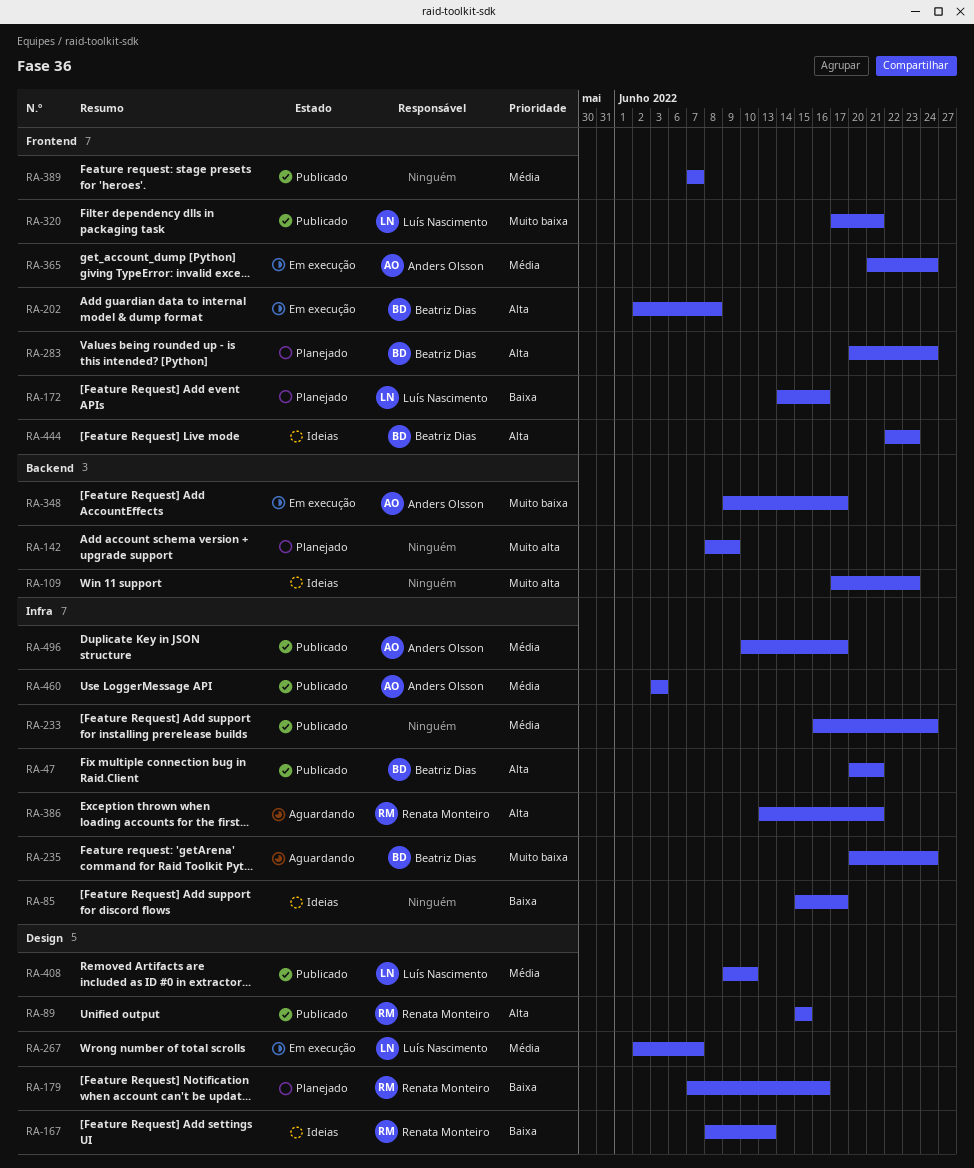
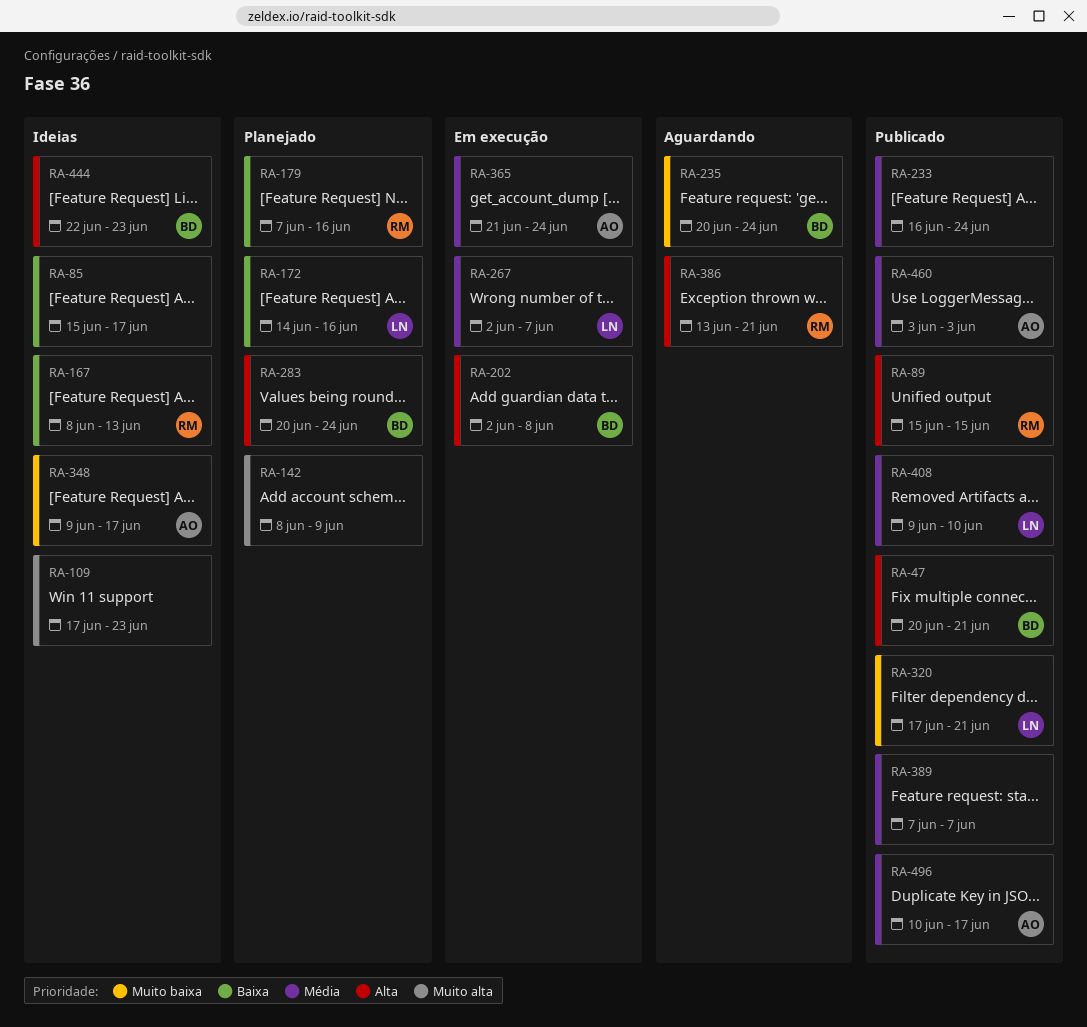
RA-348, status: Em execução -> Ideias

